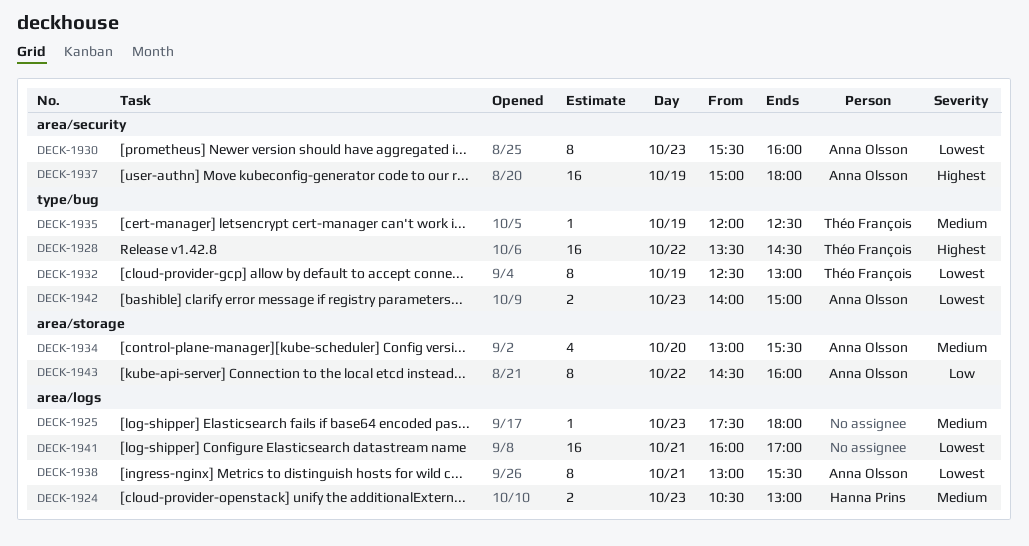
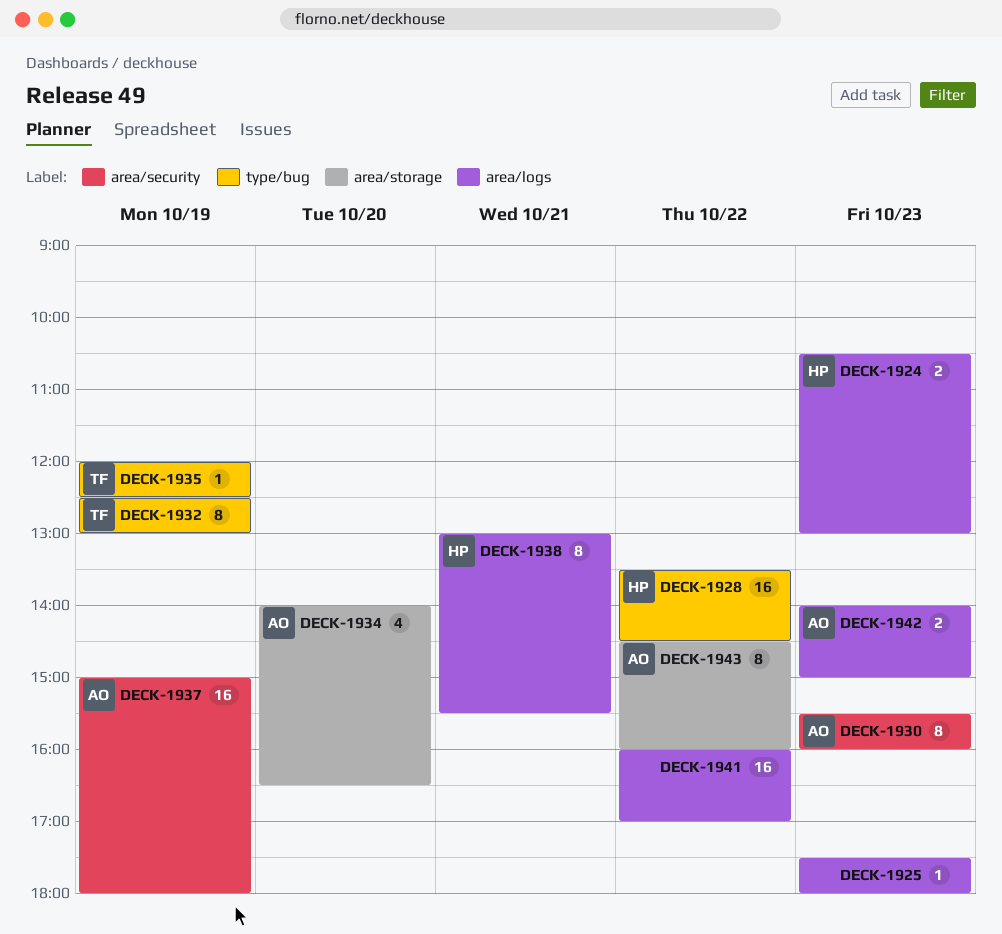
DECK-1928, owner: Théo François -> Hanna Prins
DECK-1934, begins: 13:00 -> 14:00
DECK-1934, ends: 15:30 -> 16:30
DECK-1938, owner: Anna Olsson -> Hanna Prins
DECK-1941, day: Oct 21 -> Oct 22
DECK-1942, label: type/bug -> area/logs

